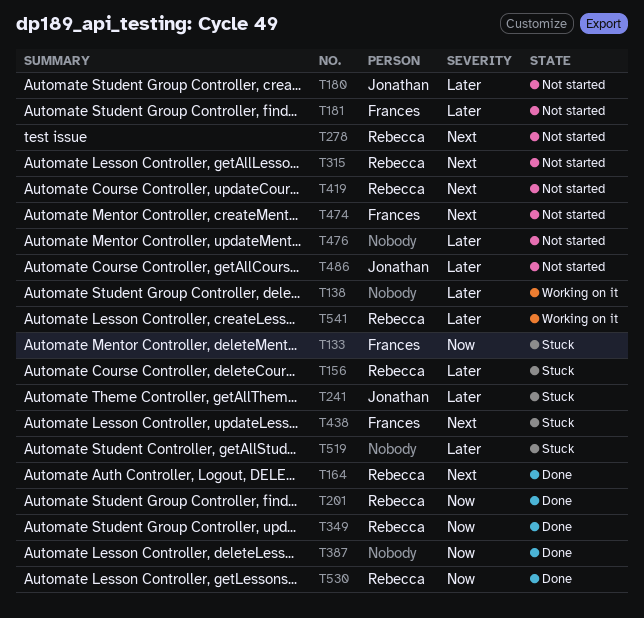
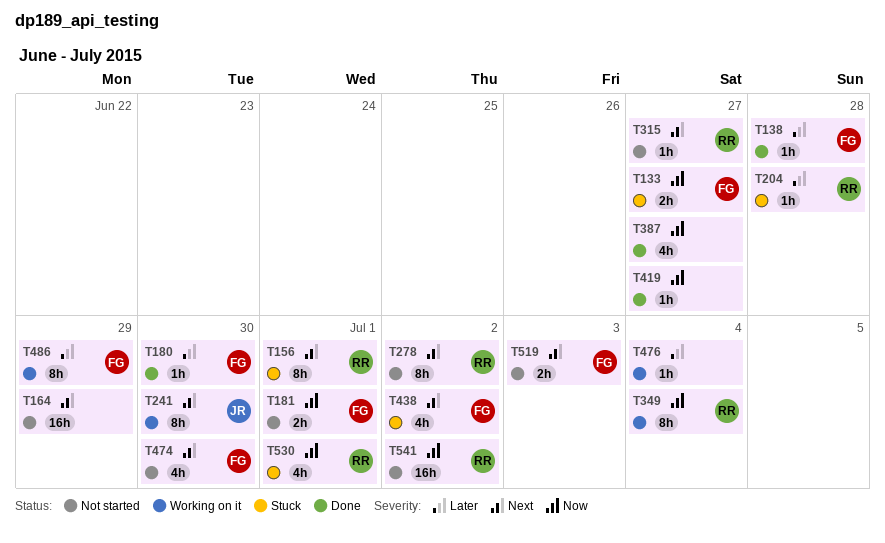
T138, status: Working on it -> Done
T138, owner: none -> Frances
T156, priority: Later -> Next
T164, status: Done -> Not started
T164, owner: Rebecca -> none
T180, status: Not started -> Done
T180, owner: Jonathan -> Frances
T181, priority: Later -> Now
T201: present -> none
T204: none -> present
T241, status: Stuck -> Working on it
T241, priority: Later -> Next
T349, status: Done -> Working on it
T419, status: Not started -> Done
T419, owner: Rebecca -> none
T419, priority: Next -> Now
T476, status: Not started -> Working on it
T486, status: Not started -> Working on it
T486, owner: Jonathan -> Frances
T519, status: Stuck -> Not started
T519, owner: none -> Frances
T519, priority: Later -> Next
T530, status: Done -> Stuck
T541, status: Working on it -> Not started
T541, priority: Later -> Now

